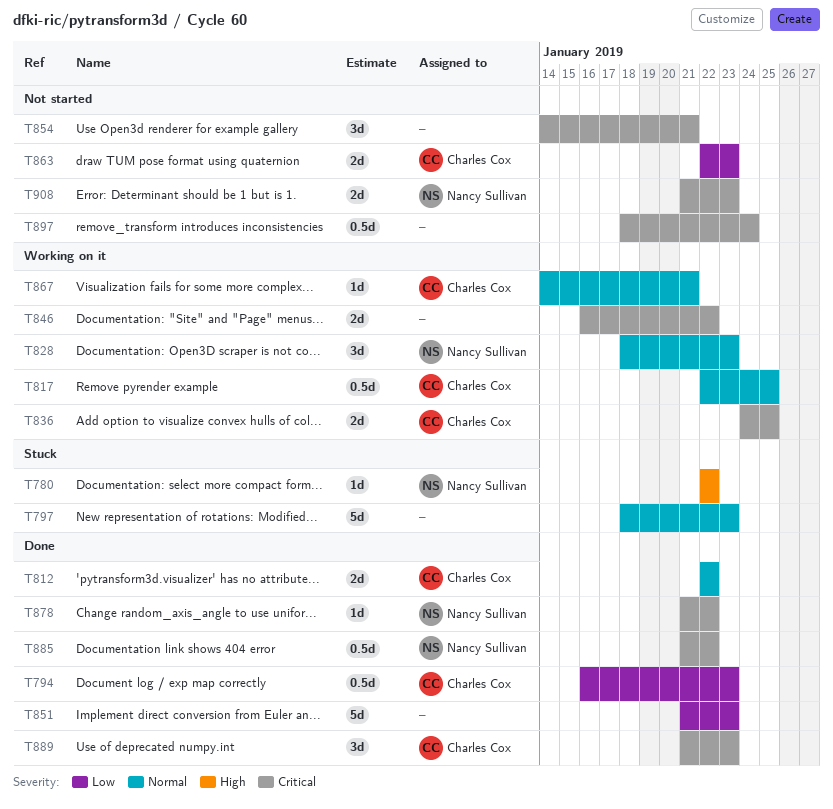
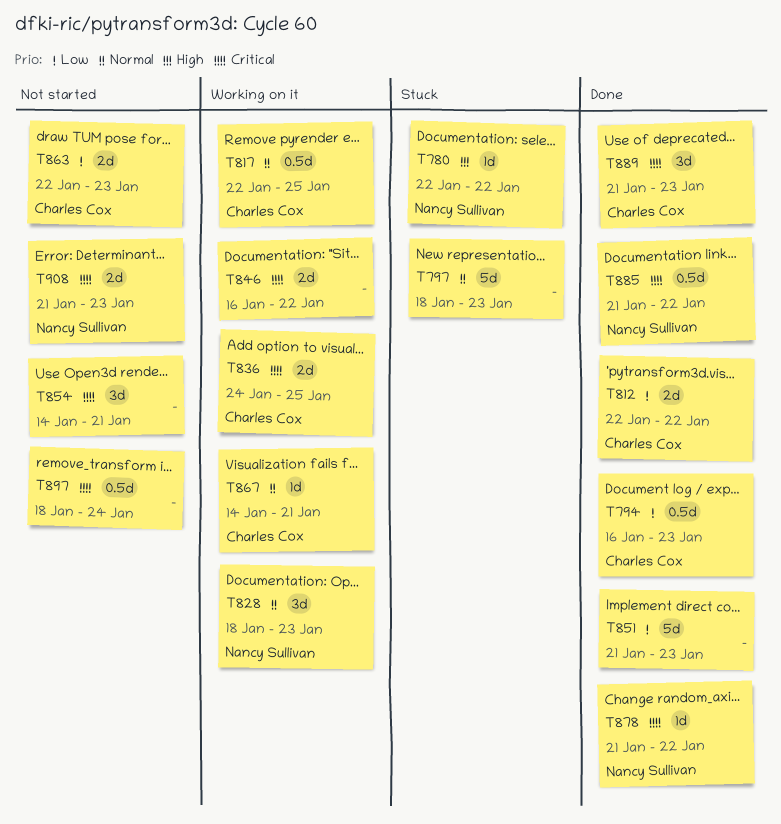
T812, priority: Normal -> Low

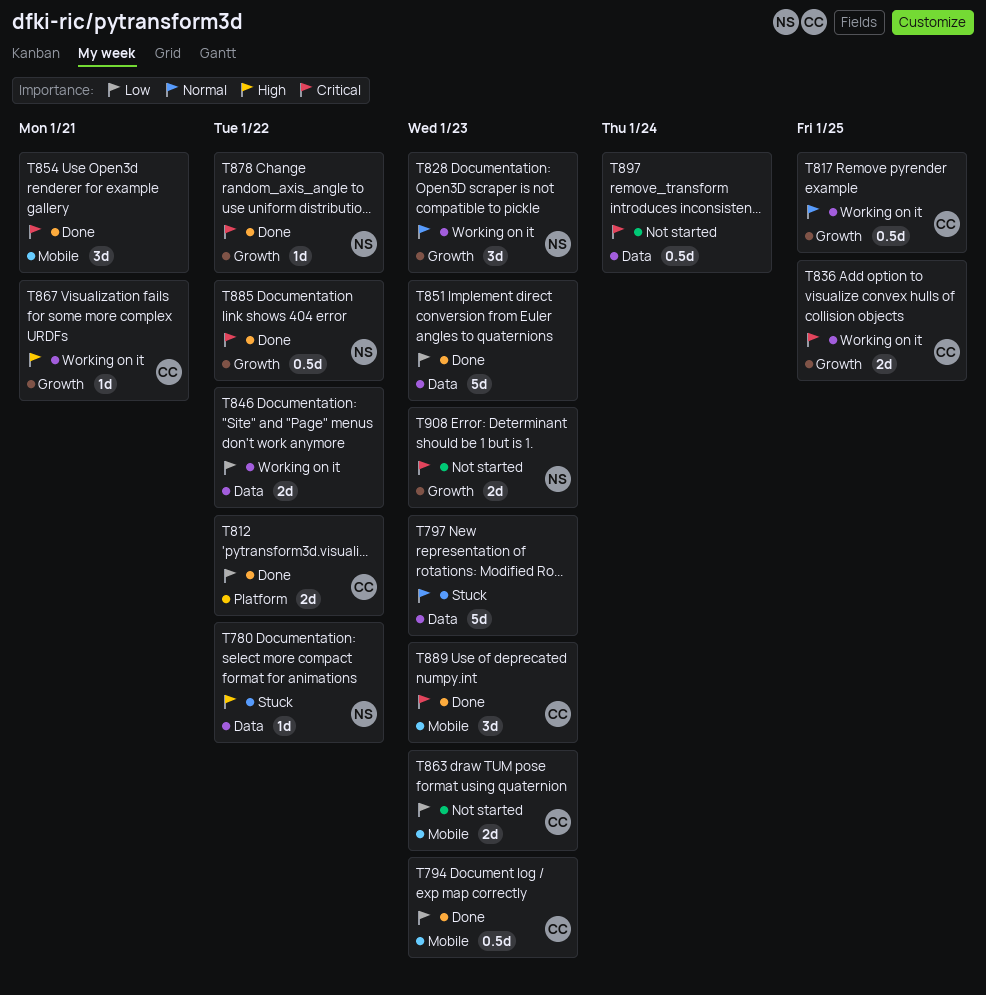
T846, priority: Critical -> Low
T854, status: Not started -> Done
T867, priority: Normal -> High

